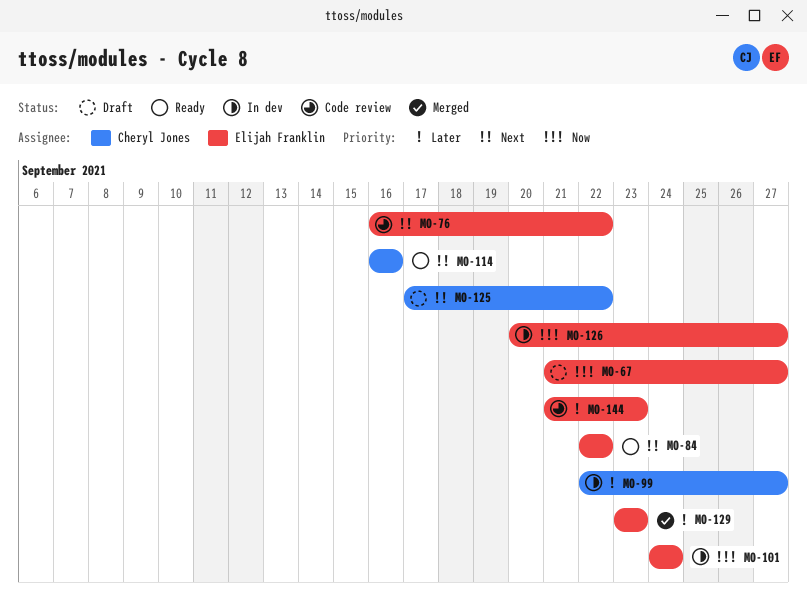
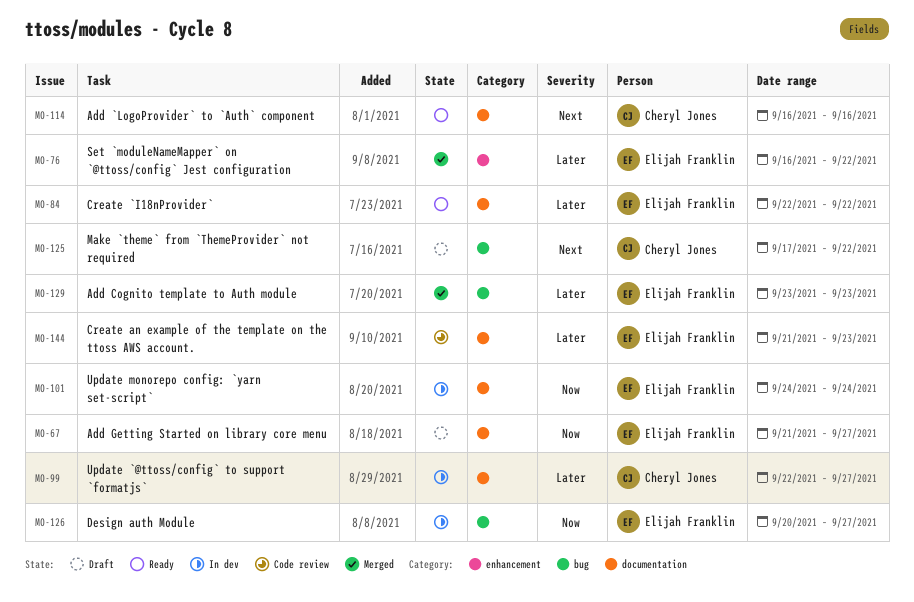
MO-76, status: Code review -> Merged
MO-76, priority: Next -> Later
MO-84, priority: Next -> Later

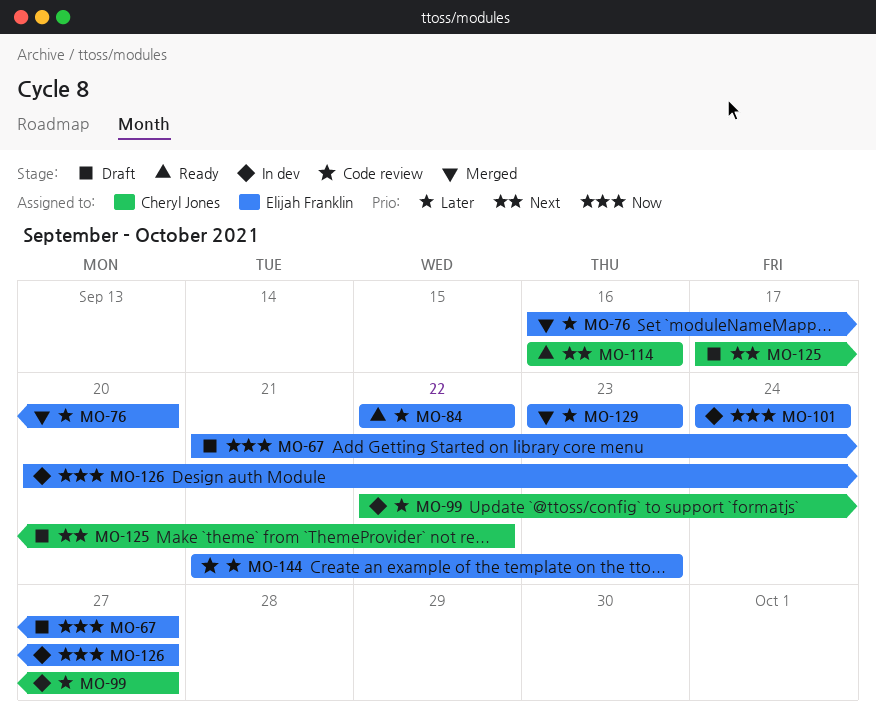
MO-76, due: Sep 22 -> Sep 20

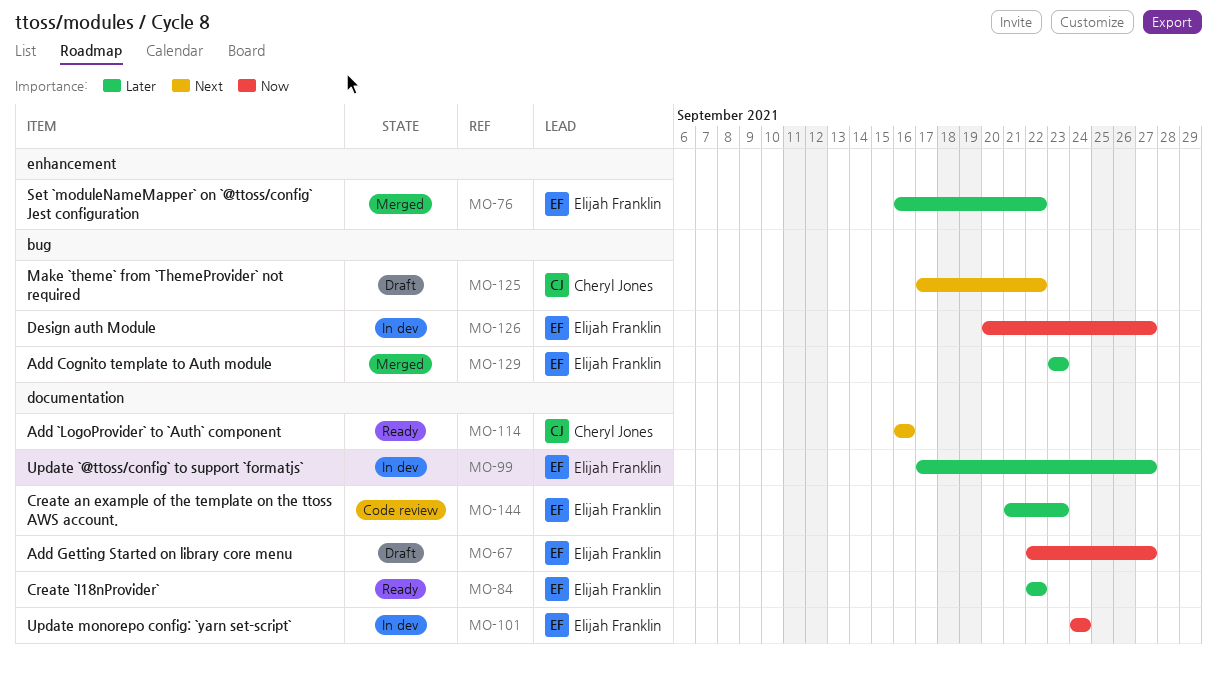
MO-67, start: Sep 21 -> Sep 22
MO-76, due: Sep 20 -> Sep 22
MO-99, owner: Cheryl Jones -> Elijah Franklin
MO-99, start: Sep 22 -> Sep 17

